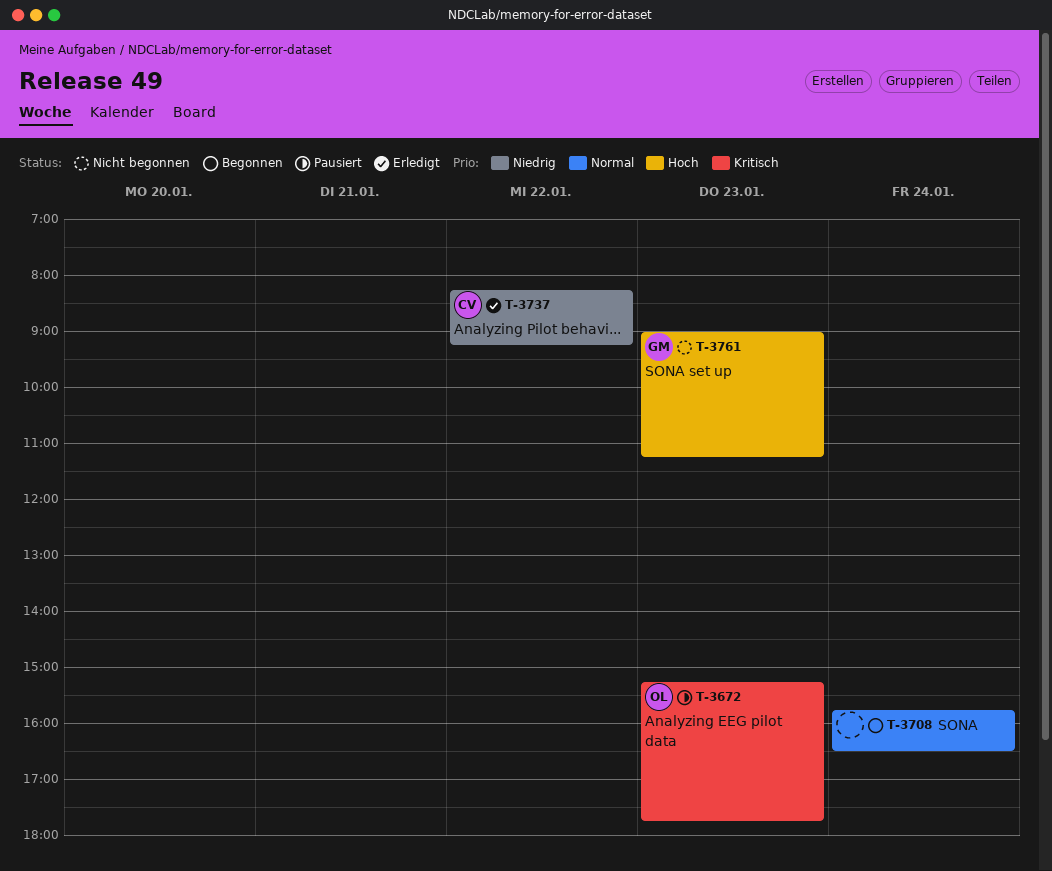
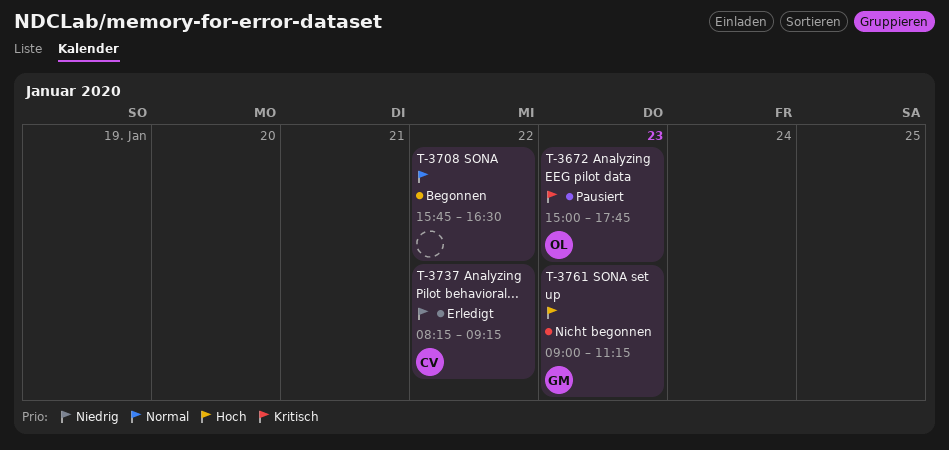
T-3672, begins: 15:15 -> 15:00
T-3708, day: Jan 24 -> Jan 22

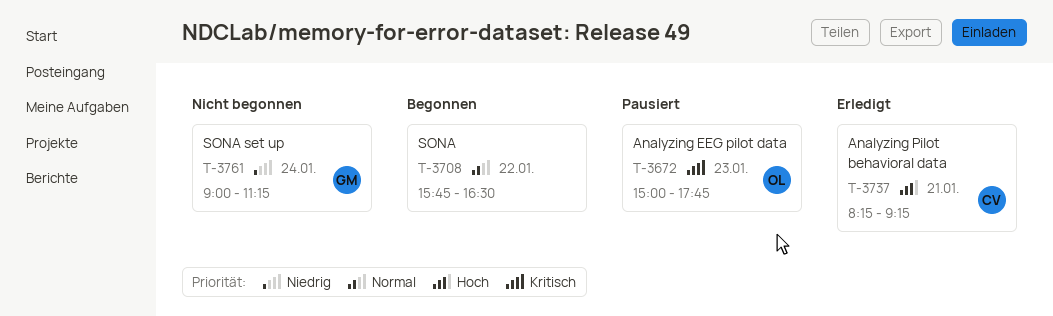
T-3737, priority: Niedrig -> Hoch
T-3737, day: Jan 22 -> Jan 21
T-3761, priority: Hoch -> Niedrig
T-3761, day: Jan 23 -> Jan 24

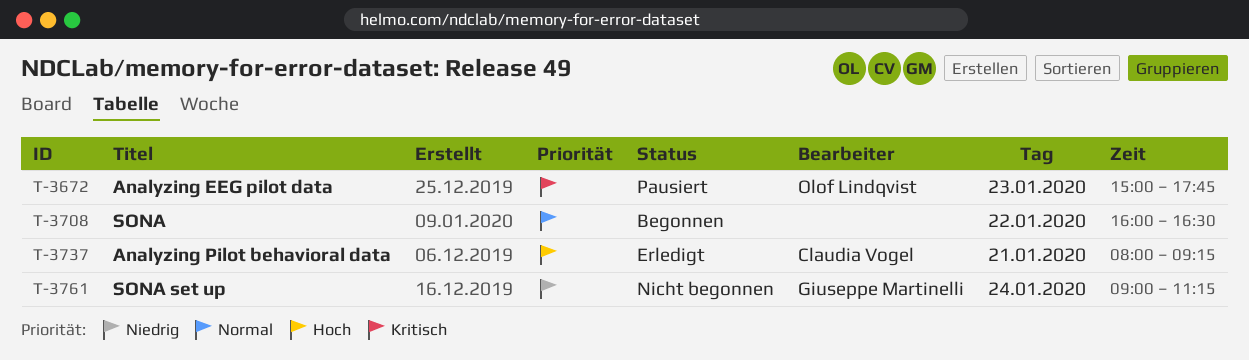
T-3708, begins: 15:45 -> 16:00
T-3737, begins: 08:15 -> 08:00

